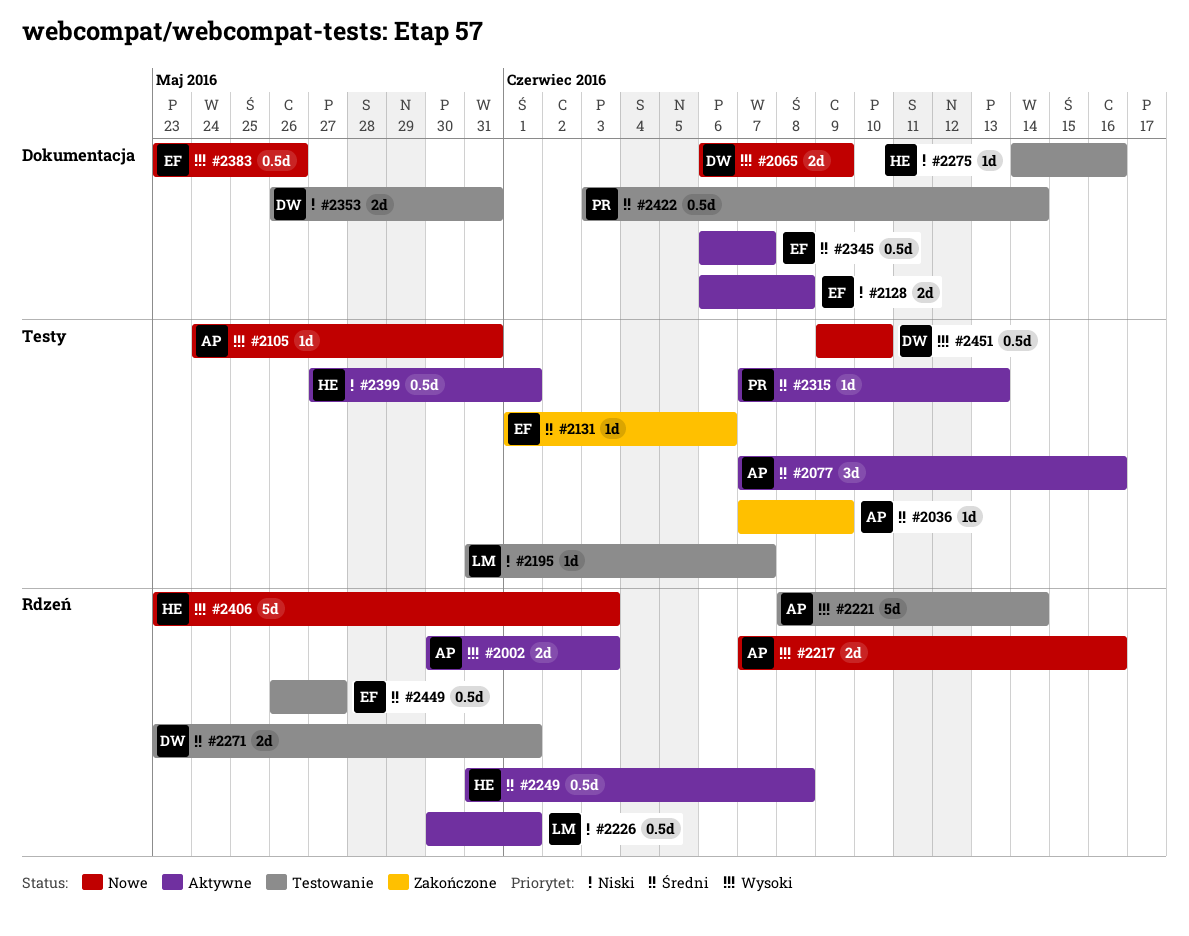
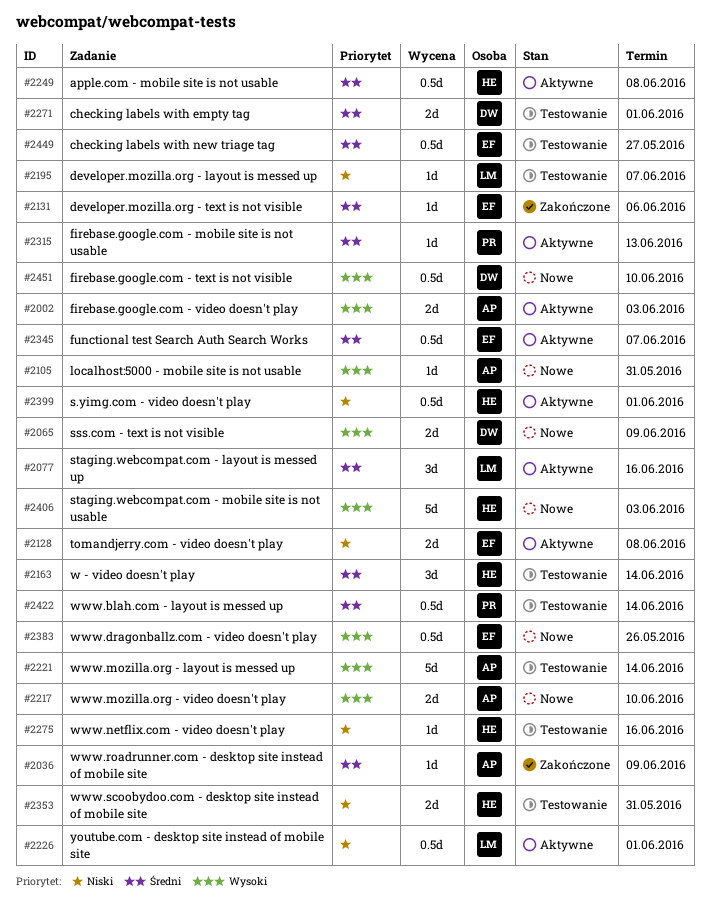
#2077, owner: AP -> LM
#2163: none -> present
#2217, due: Jun 16 -> Jun 10
#2353, owner: DW -> HE

